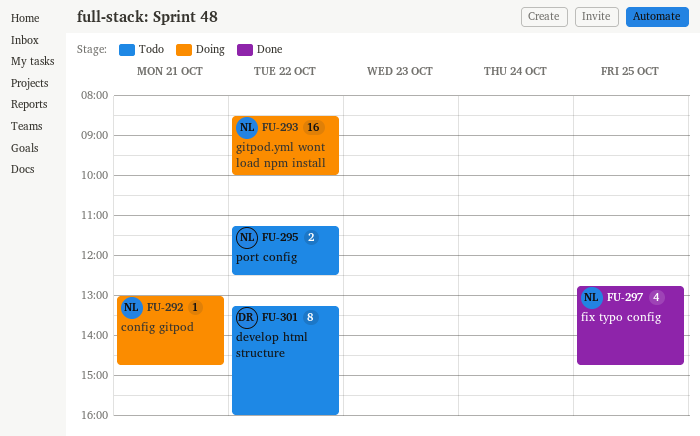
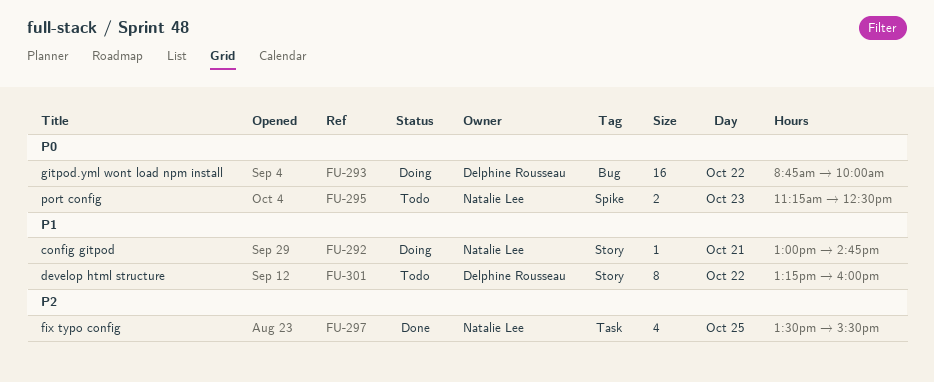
FU-293, owner: Natalie Lee -> Delphine Rousseau
FU-293, begins: 08:30 -> 08:45
FU-295, day: Oct 22 -> Oct 23
FU-297, begins: 12:45 -> 13:30
FU-297, ends: 14:45 -> 15:30

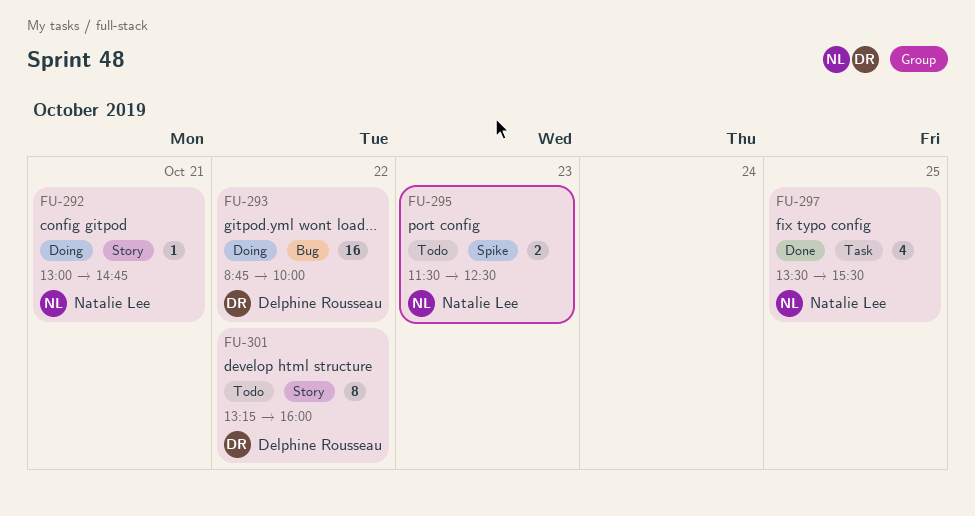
FU-295, begins: 11:15 -> 11:30

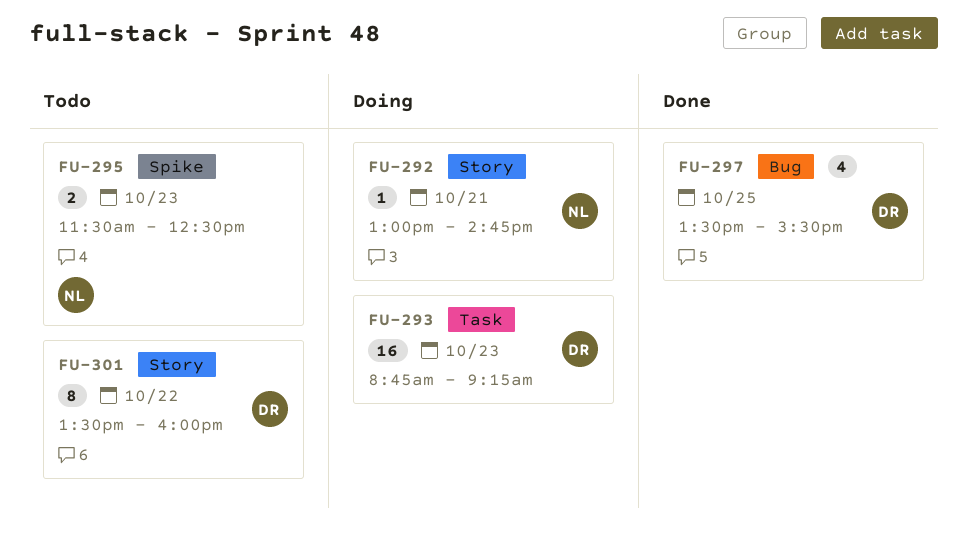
FU-293, label: Bug -> Task
FU-293, day: Oct 22 -> Oct 23
FU-293, ends: 10:00 -> 09:15
FU-297, owner: Natalie Lee -> Delphine Rousseau
FU-297, label: Task -> Bug
FU-301, begins: 13:15 -> 13:30

